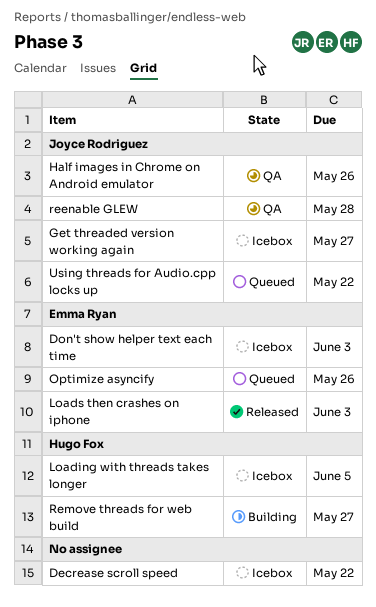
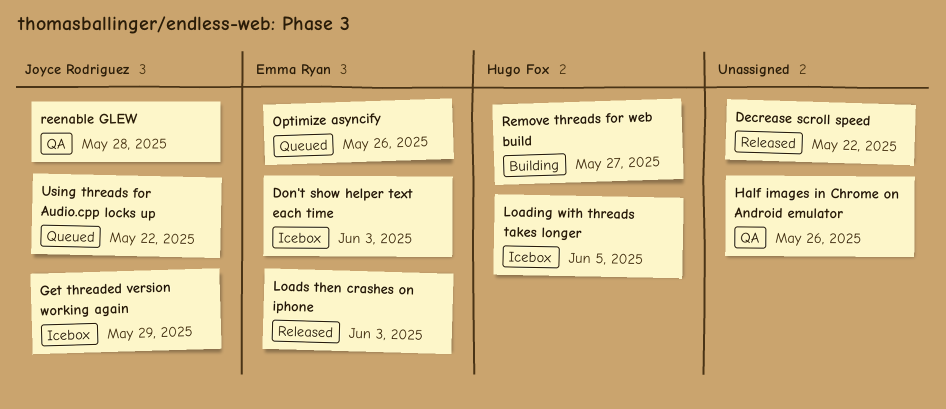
Decrease scroll speed, status: Icebox -> Released
Get threaded version working again, due: May 27 -> May 29
Half images in Chrome on Android emulator, owner: Joyce Rodriguez -> none

